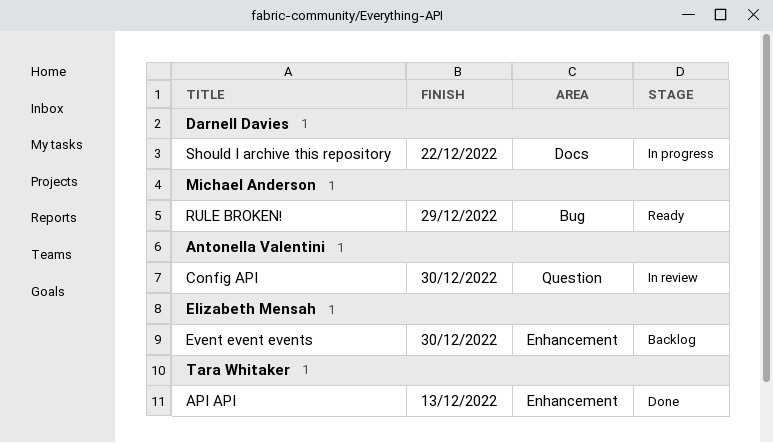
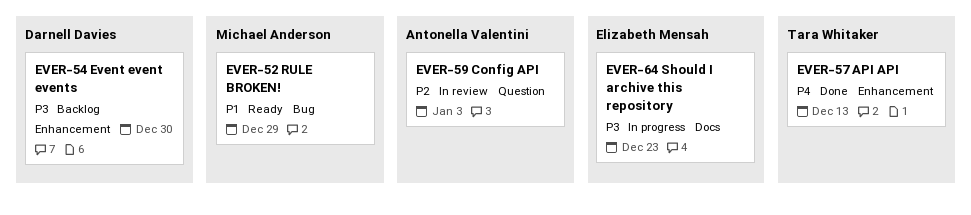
Config API, due: Dec 30 -> Jan 3
Event event events, owner: Elizabeth Mensah -> Darnell Davies
Should I archive this repository, owner: Darnell Davies -> Elizabeth Mensah
Should I archive this repository, due: Dec 22 -> Dec 23

